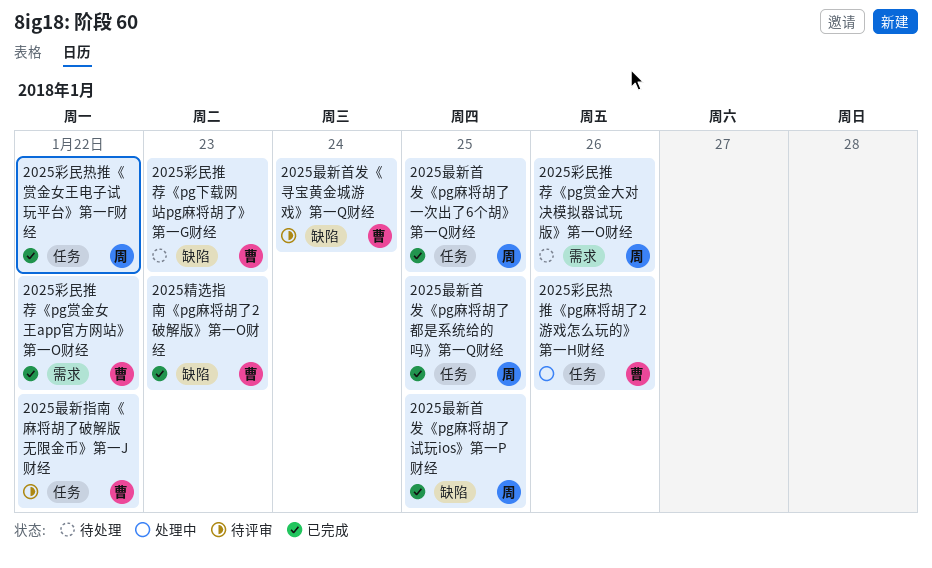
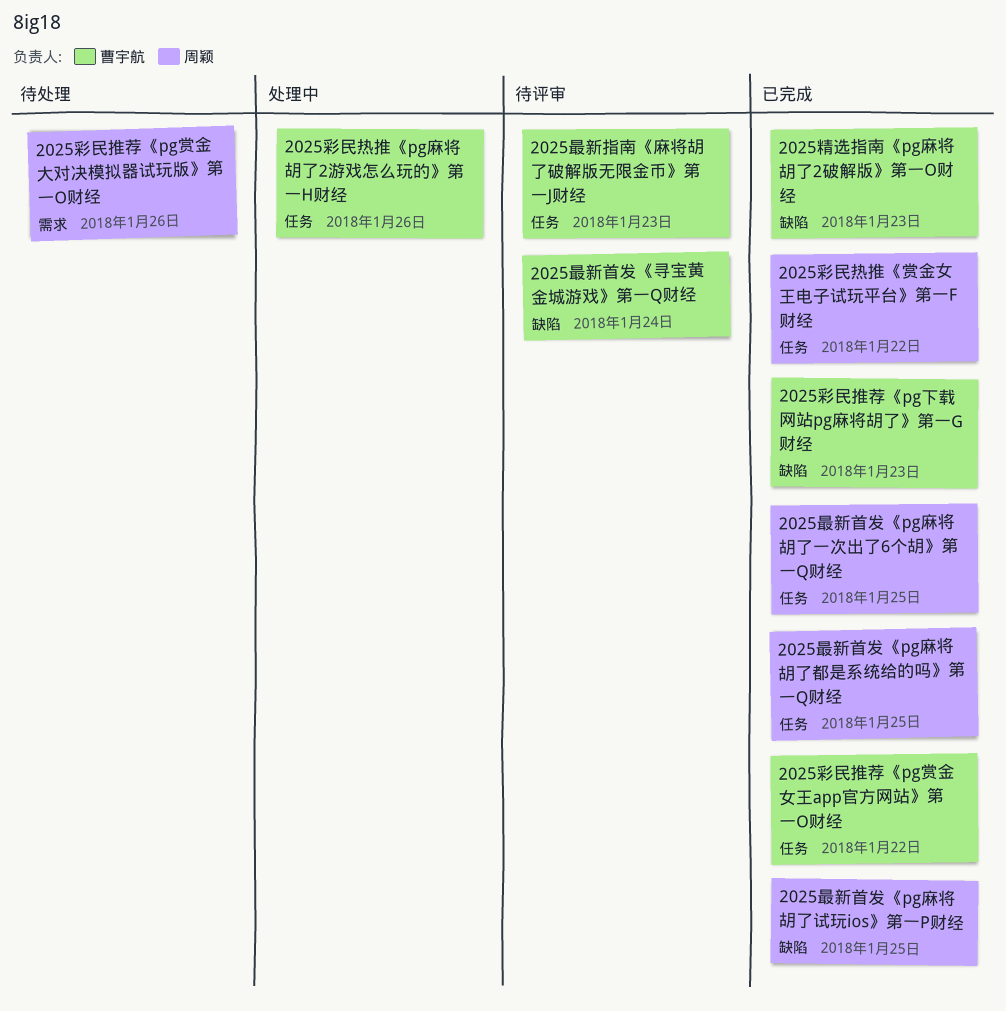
2025彩民推荐《pg下载网站pg麻将胡了》第一G财经, status: 待处理 -> 已完成
2025彩民推荐《pg赏金女王app官方网站》第一O财经, label: 需求 -> 任务
2025最新指南《麻将胡了破解版无限金币》第一J财经, day: Jan 22 -> Jan 23

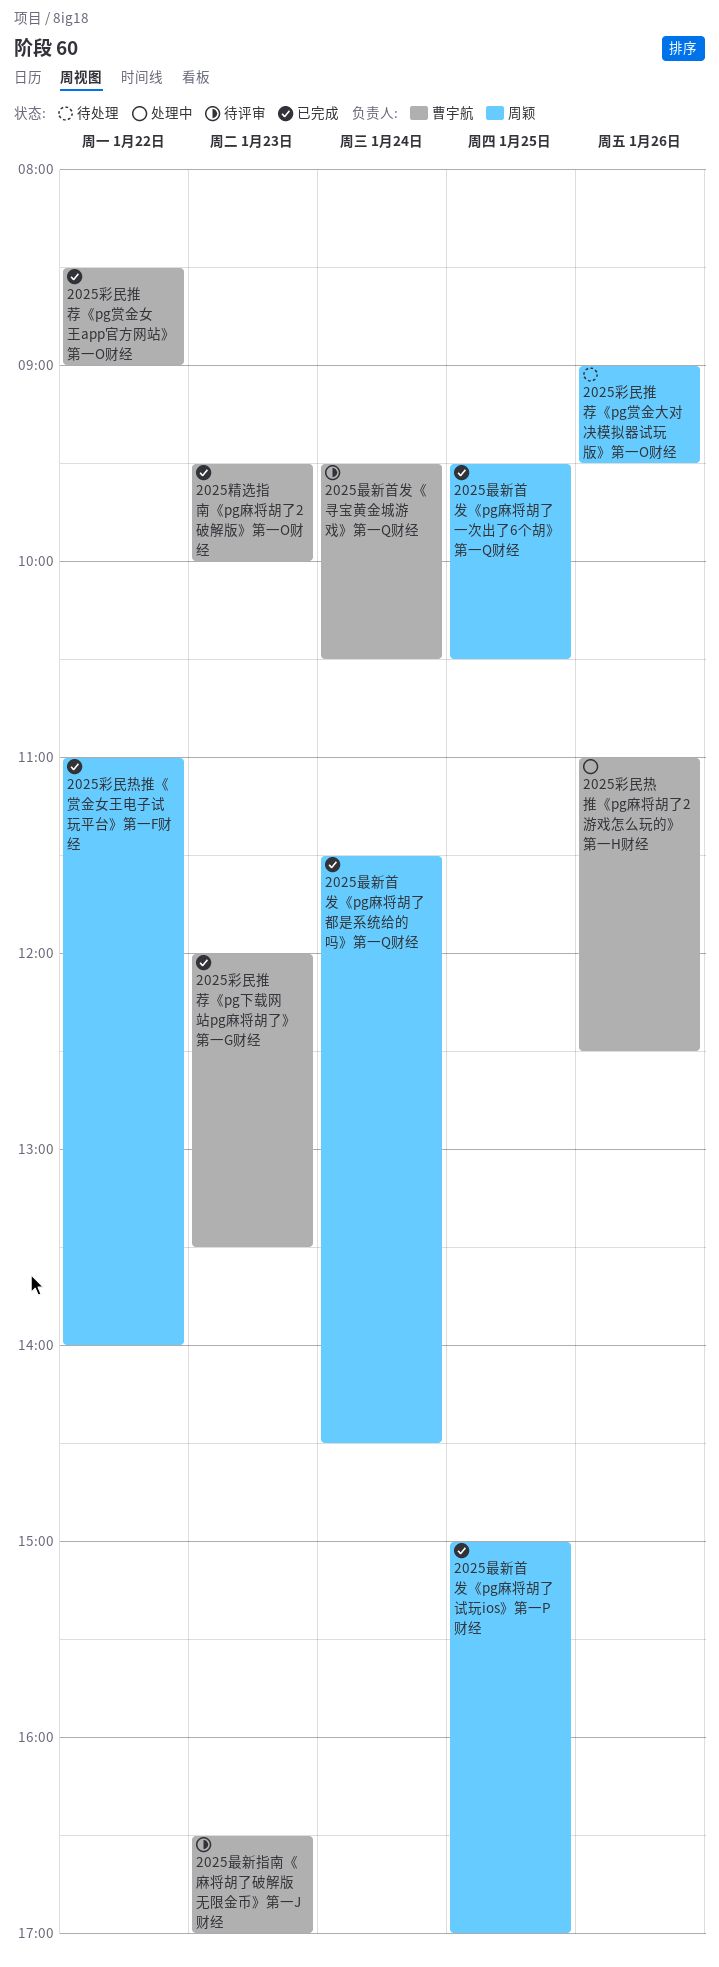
2025最新首发《pg麻将胡了都是系统给的吗》第一Q财经, day: Jan 25 -> Jan 24

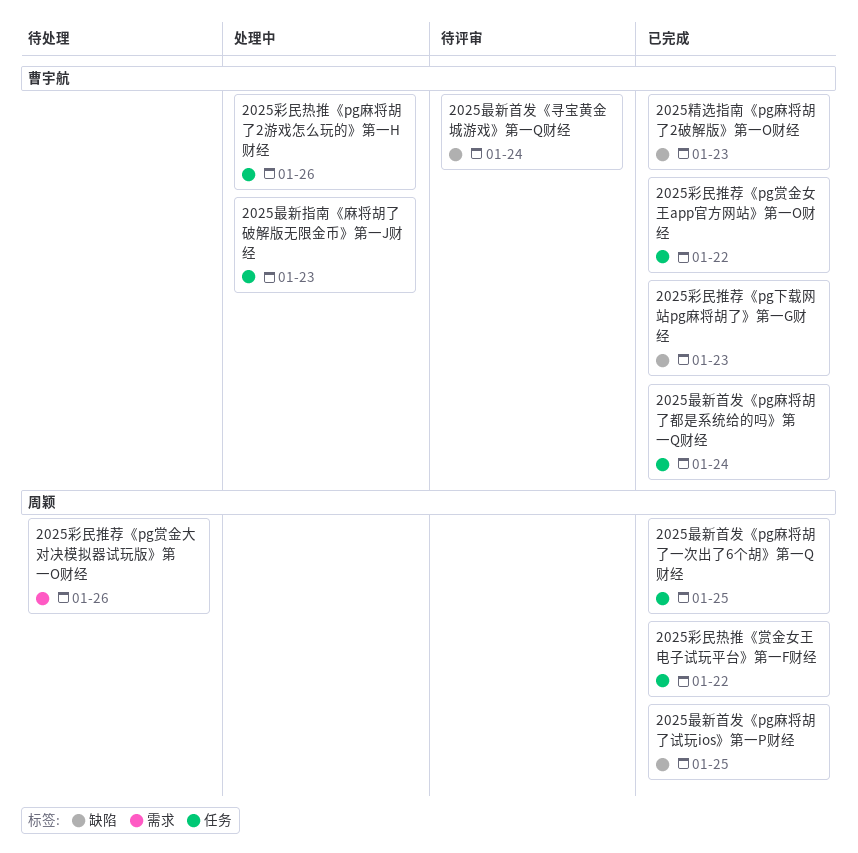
2025最新指南《麻将胡了破解版无限金币》第一J财经, status: 待评审 -> 处理中
2025最新首发《pg麻将胡了都是系统给的吗》第一Q财经, owner: 周颖 -> 曹宇航

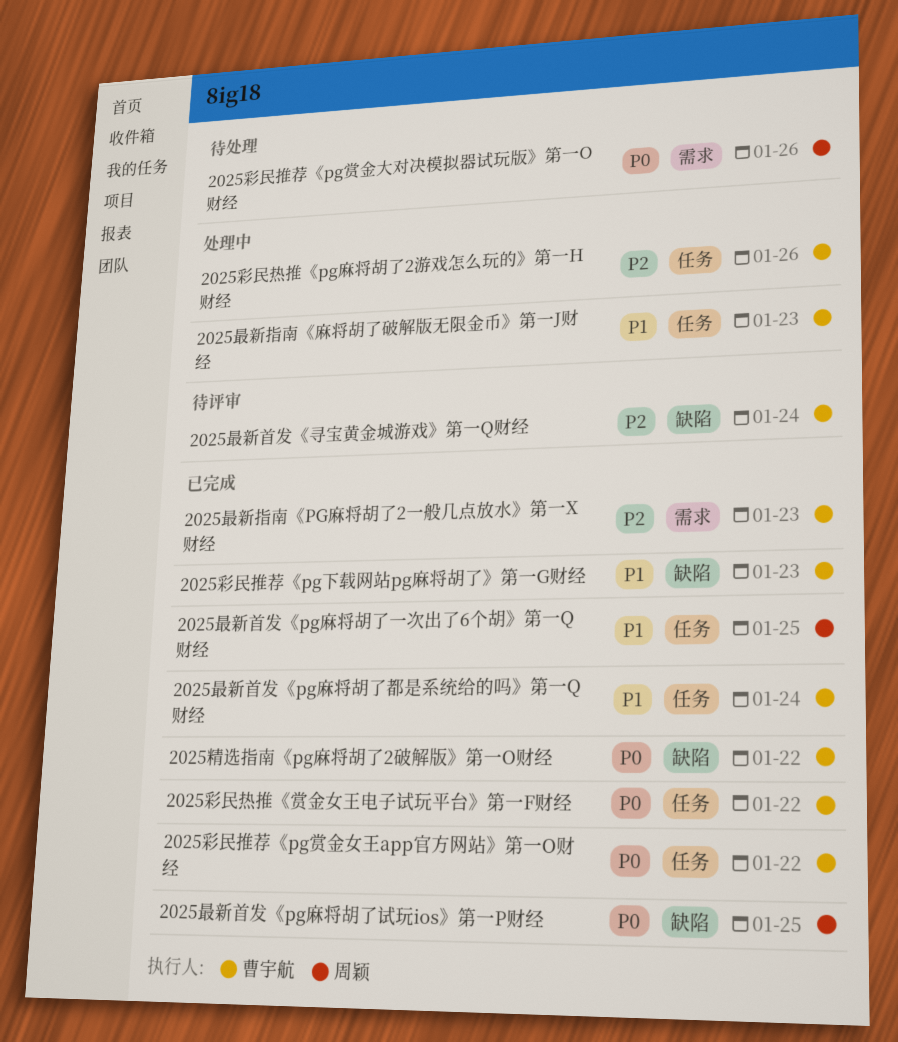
2025彩民热推《赏金女王电子试玩平台》第一F财经, owner: 周颖 -> 曹宇航
2025最新指南《PG麻将胡了2一般几点放水》第一X财经: none -> present
2025精选指南《pg麻将胡了2破解版》第一O财经, day: Jan 23 -> Jan 22

